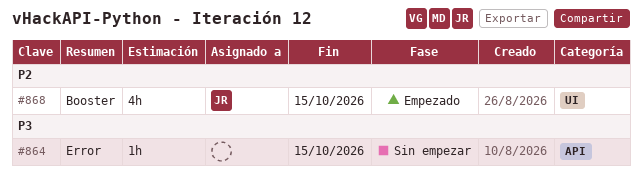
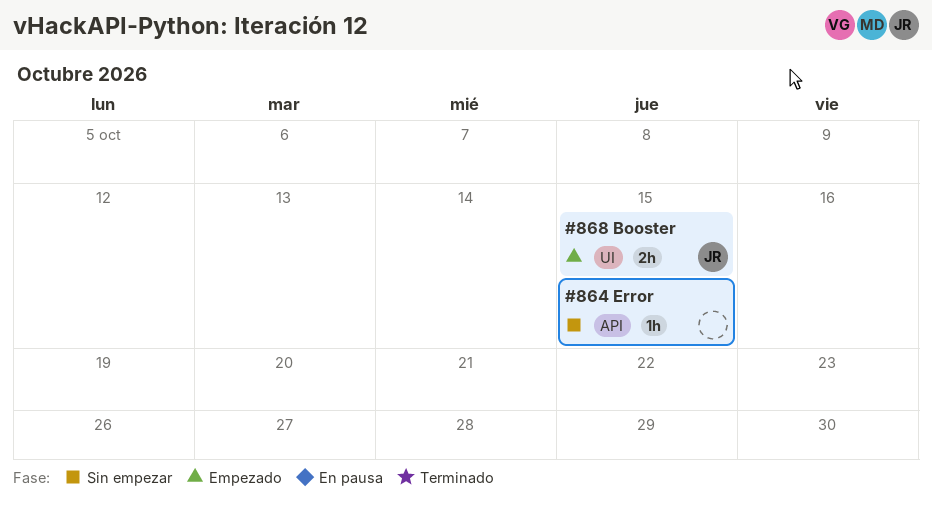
#868, estimate: 4h -> 2h

